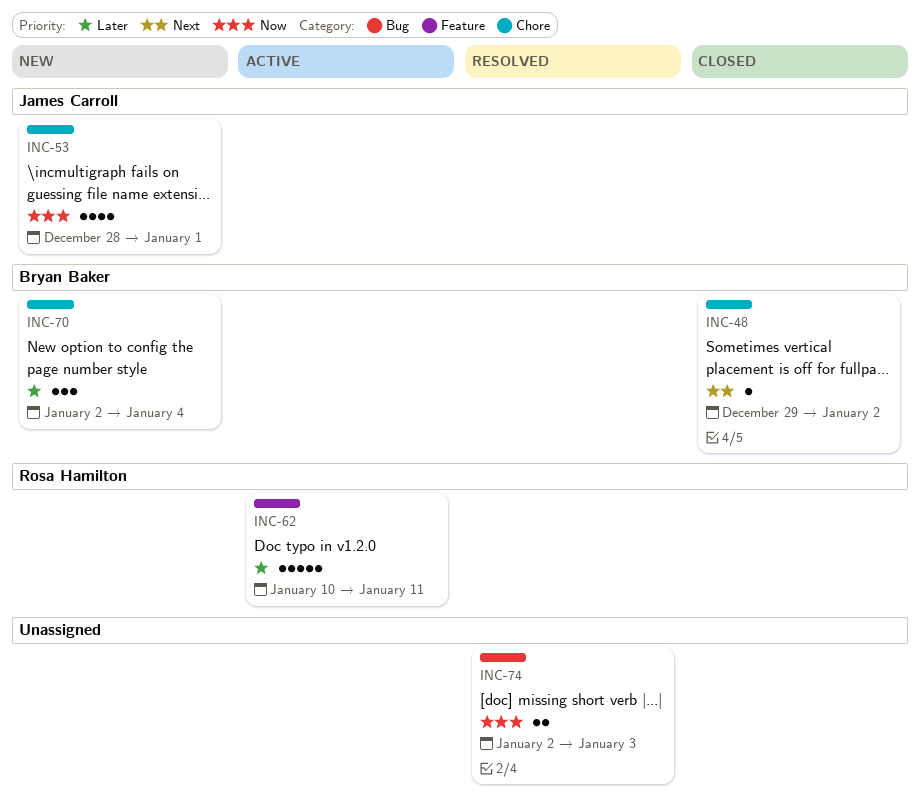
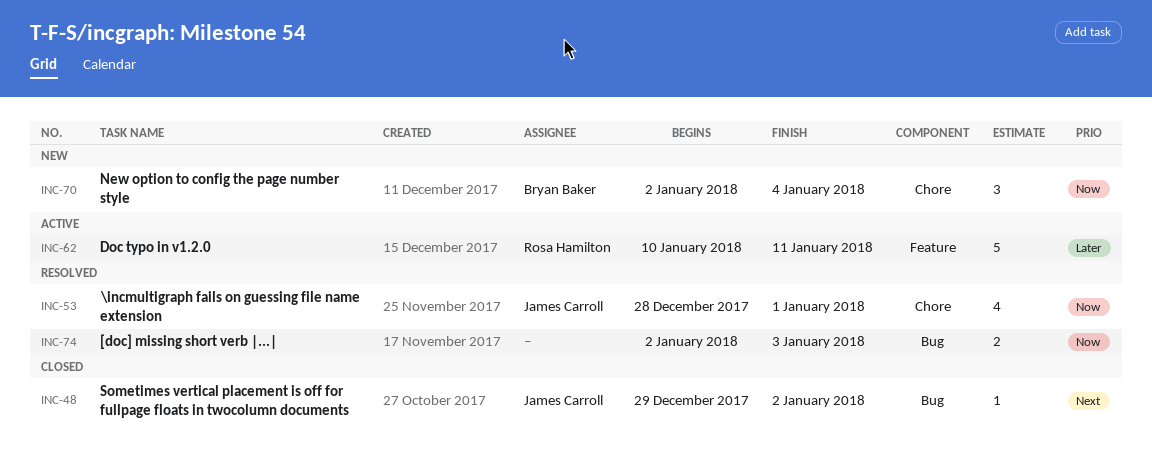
INC-48, owner: Bryan Baker -> James Carroll
INC-48, label: Chore -> Bug
INC-53, status: New -> Resolved
INC-70, priority: Later -> Now

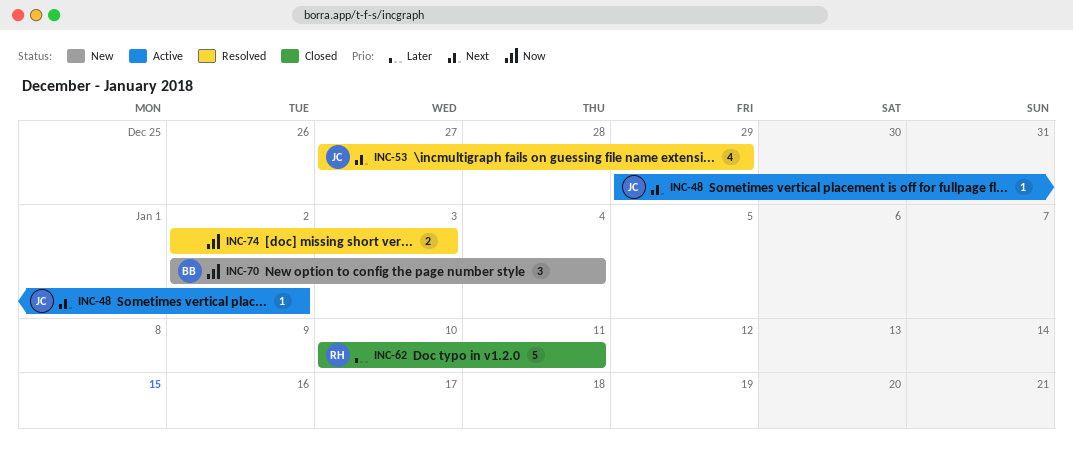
INC-48, status: Closed -> Active
INC-53, priority: Now -> Next
INC-53, start: Dec 28 -> Dec 27
INC-53, due: Jan 1 -> Dec 29
INC-62, status: Active -> Closed

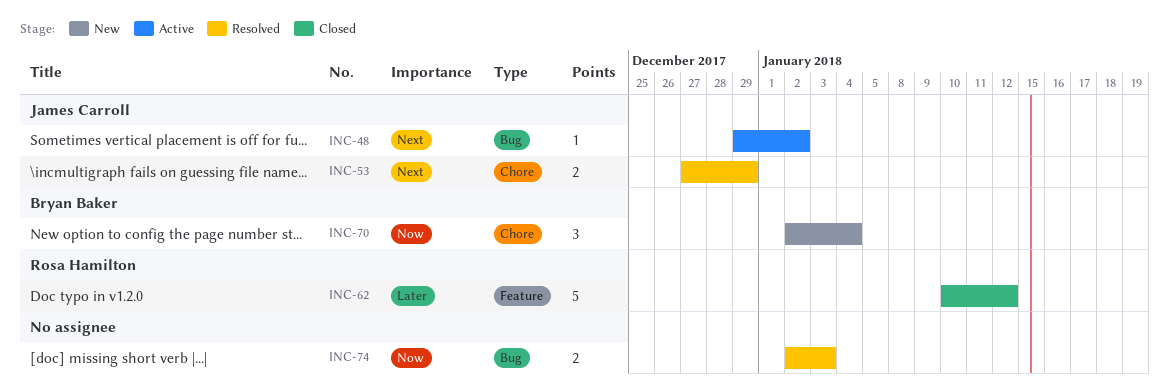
INC-53, estimate: 4 -> 2
INC-62, due: Jan 11 -> Jan 12

